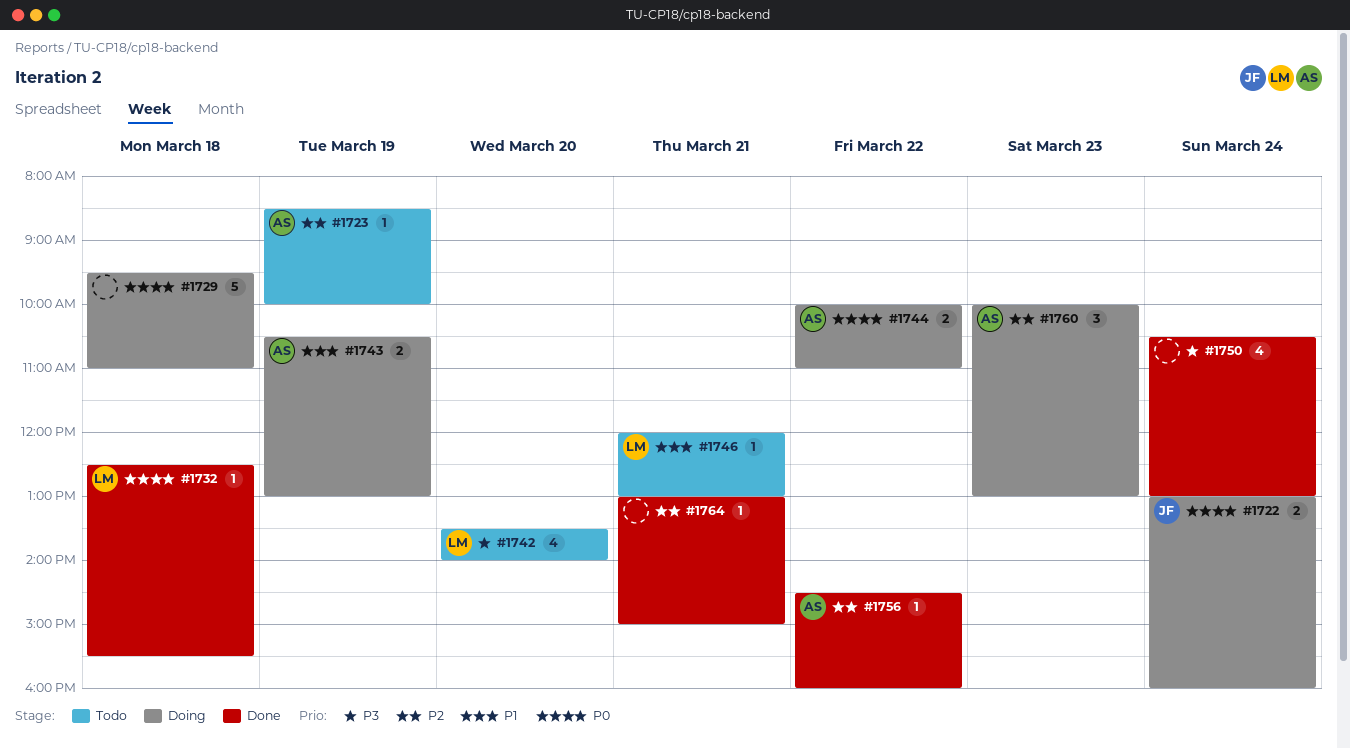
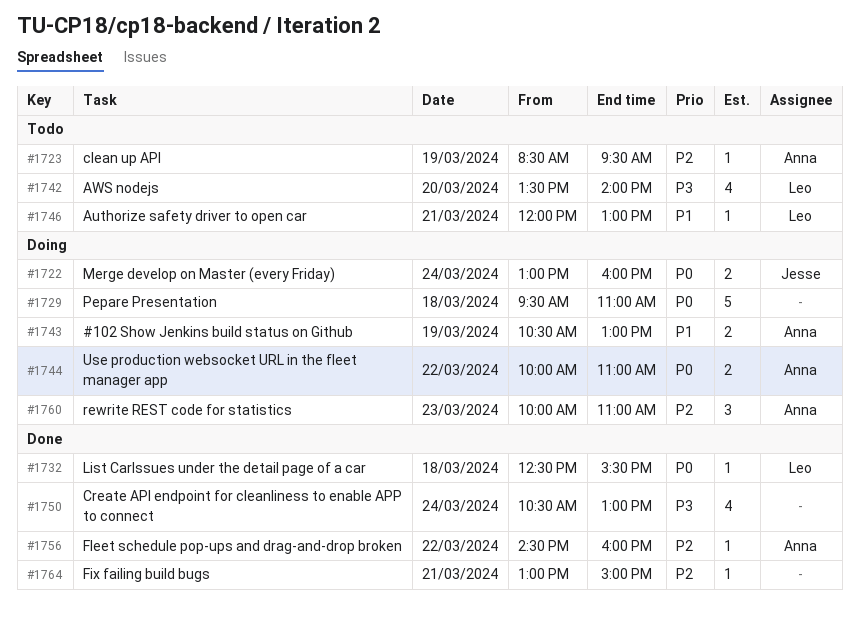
#1723, ends: 10:00 -> 09:30
#1760, ends: 13:00 -> 11:00

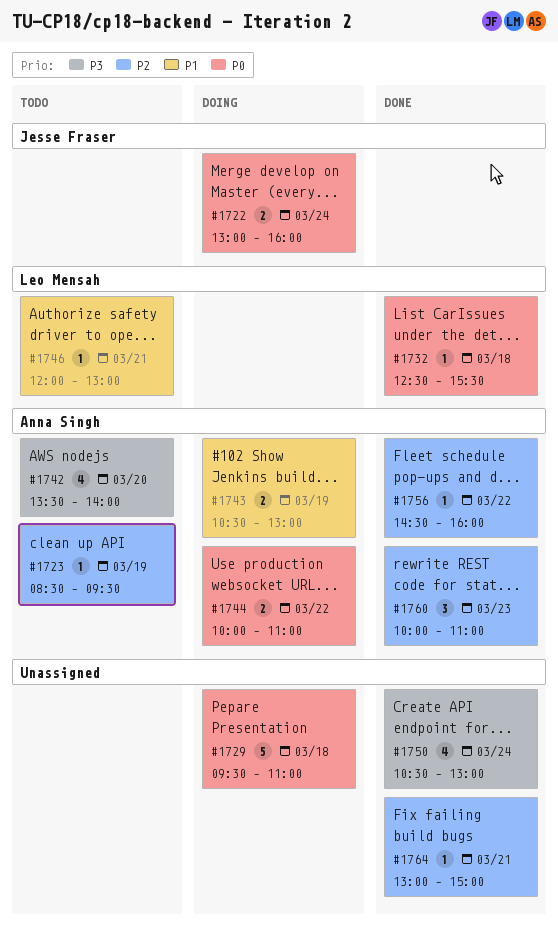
#1742, owner: Leo Mensah -> Anna Singh
#1760, status: Doing -> Done

